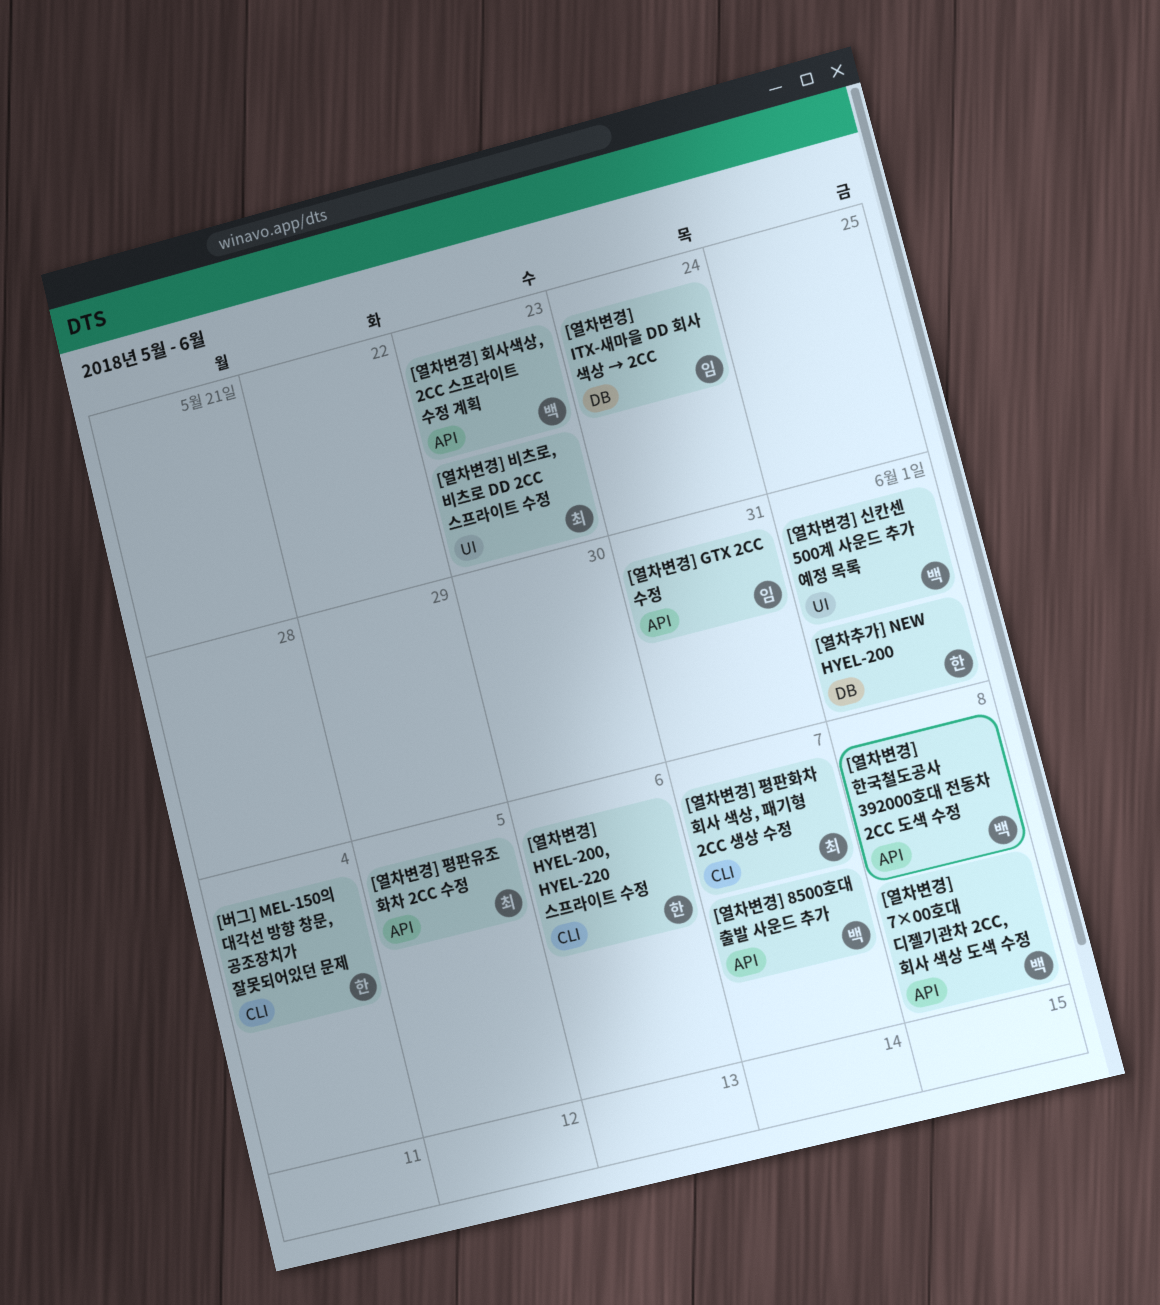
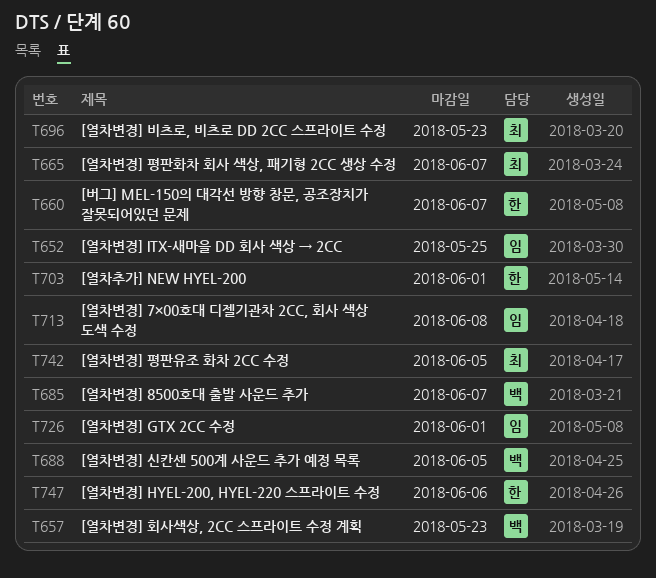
[버그] MEL-150의 대각선 방향 창문, 공조장치가 잘못되어있던 문제, due: Jun 4 -> Jun 7
[열차변경] 7×00호대 디젤기관차 2CC, 회사 색상 도색 수정, owner: 백 -> 임
[열차변경] GTX 2CC 수정, due: May 31 -> Jun 1
[열차변경] ITX-새마을 DD 회사 색상 → 2CC, due: May 24 -> May 25
[열차변경] 신칸센 500계 사운드 추가 예정 목록, due: Jun 1 -> Jun 5
[열차변경] 한국철도공사 392000호대 전동차 2CC 도색 수정: present -> none

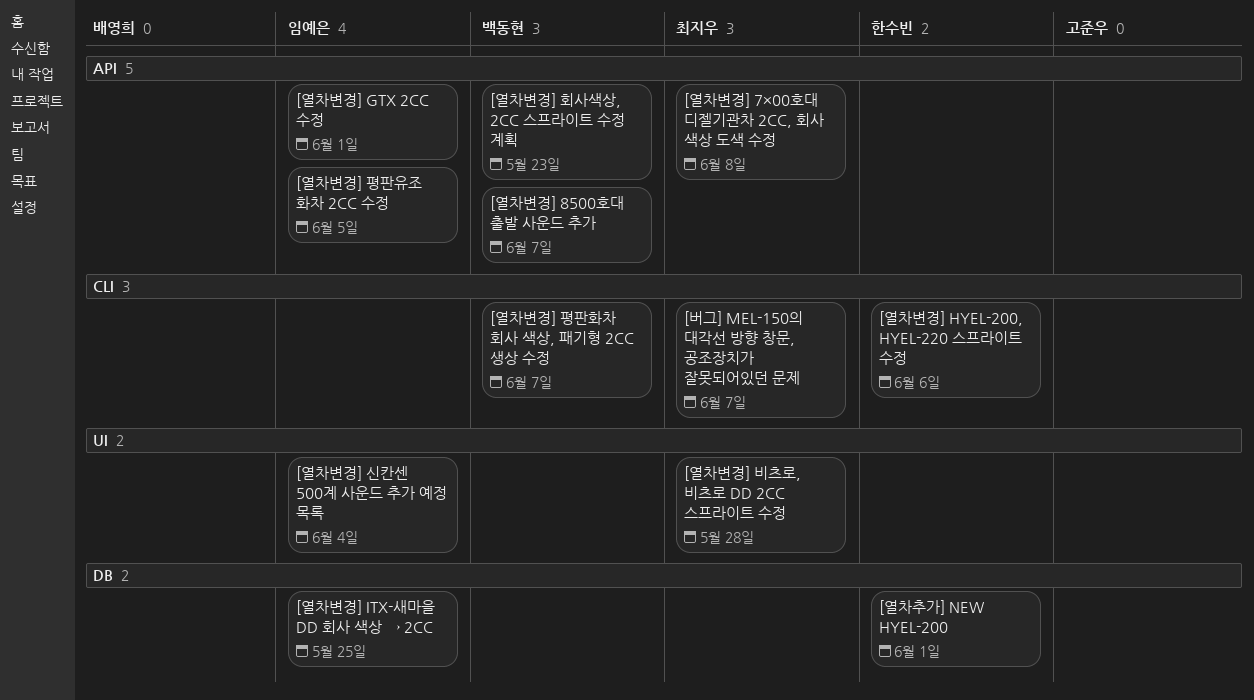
[버그] MEL-150의 대각선 방향 창문, 공조장치가 잘못되어있던 문제, owner: 한수빈 -> 최지우
[열차변경] 7×00호대 디젤기관차 2CC, 회사 색상 도색 수정, owner: 임예은 -> 최지우
[열차변경] 비츠로, 비츠로 DD 2CC 스프라이트 수정, due: May 23 -> May 28
[열차변경] 신칸센 500계 사운드 추가 예정 목록, owner: 백동현 -> 임예은
[열차변경] 신칸센 500계 사운드 추가 예정 목록, due: Jun 5 -> Jun 4
[열차변경] 평판유조 화차 2CC 수정, owner: 최지우 -> 임예은
[열차변경] 평판화차 회사 색상, 패기형 2CC 생상 수정, owner: 최지우 -> 백동현

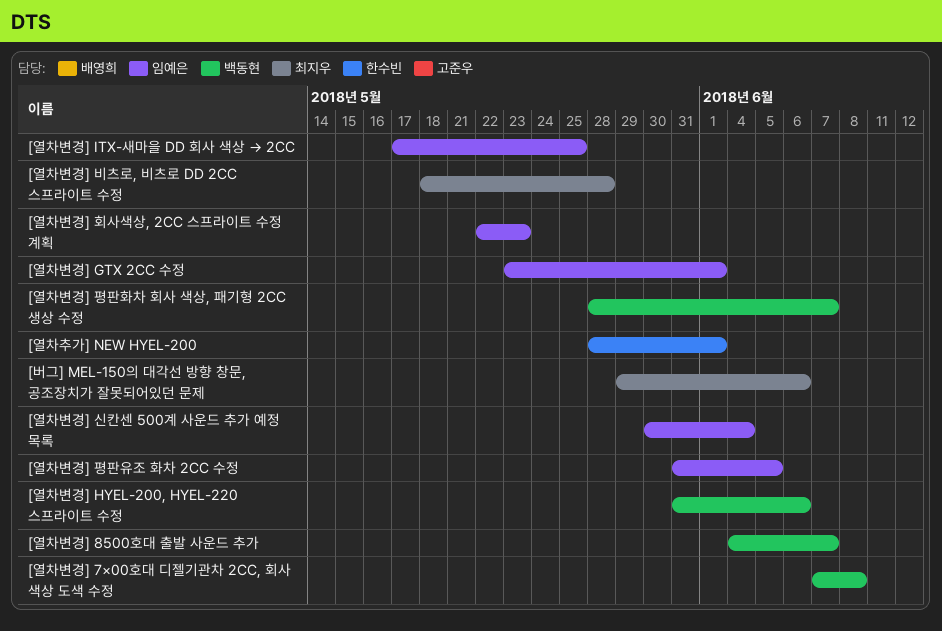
[버그] MEL-150의 대각선 방향 창문, 공조장치가 잘못되어있던 문제, due: Jun 7 -> Jun 6
[열차변경] 7×00호대 디젤기관차 2CC, 회사 색상 도색 수정, owner: 최지우 -> 백동현
[열차변경] HYEL-200, HYEL-220 스프라이트 수정, owner: 한수빈 -> 백동현
[열차변경] 회사색상, 2CC 스프라이트 수정 계획, owner: 백동현 -> 임예은

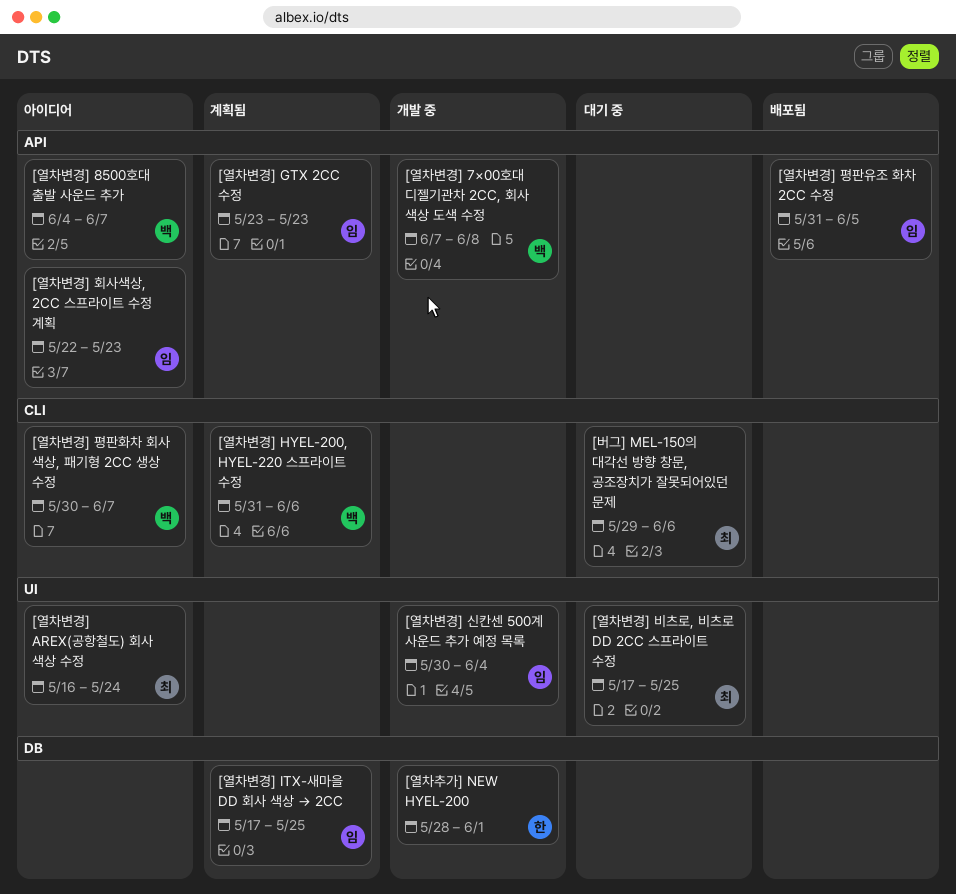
[열차변경] AREX(공항철도) 회사 색상 수정: none -> present
[열차변경] GTX 2CC 수정, due: Jun 1 -> May 23
[열차변경] 비츠로, 비츠로 DD 2CC 스프라이트 수정, start: May 18 -> May 17
[열차변경] 비츠로, 비츠로 DD 2CC 스프라이트 수정, due: May 28 -> May 25
[열차변경] 평판화차 회사 색상, 패기형 2CC 생상 수정, start: May 28 -> May 30

